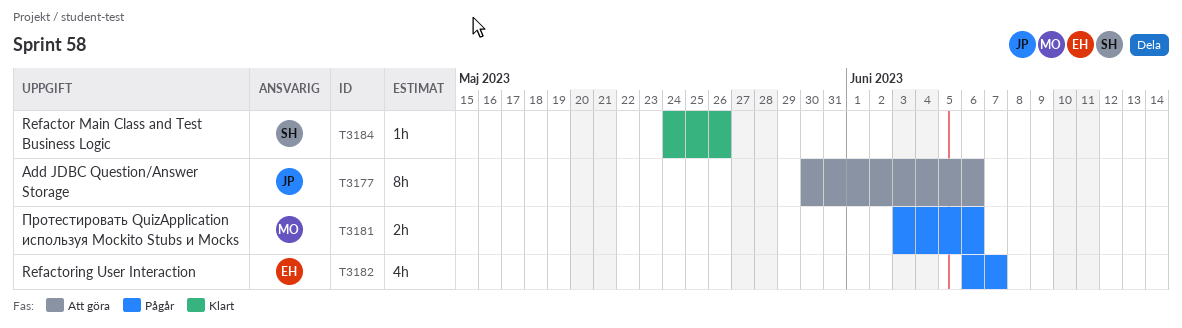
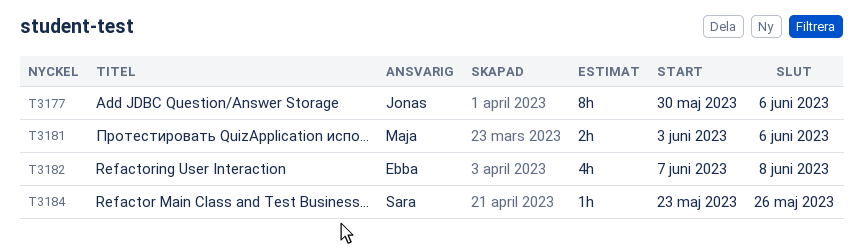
T3182, start: Jun 6 -> Jun 7
T3182, due: Jun 7 -> Jun 8
T3184, start: May 24 -> May 23

